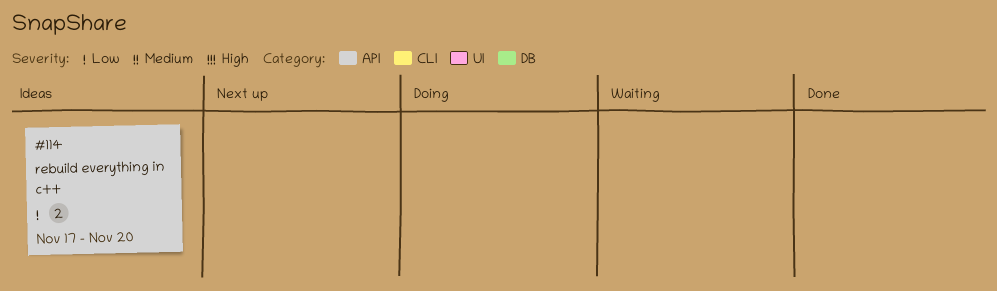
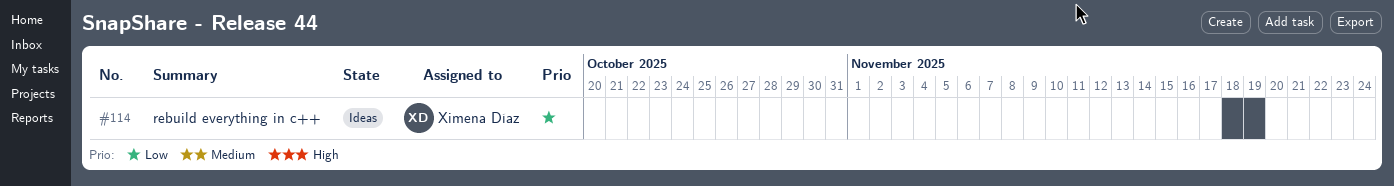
#114, start: Nov 17 -> Nov 18
#114, due: Nov 20 -> Nov 19

